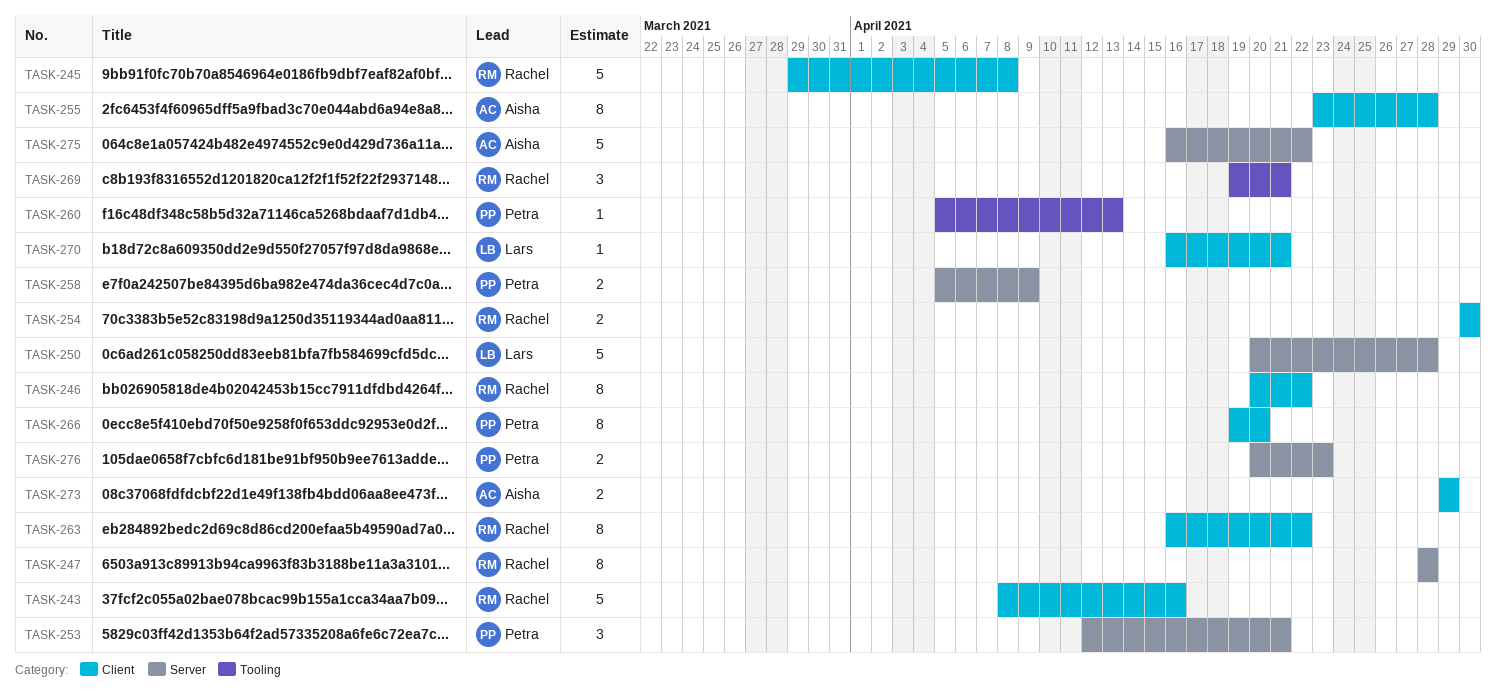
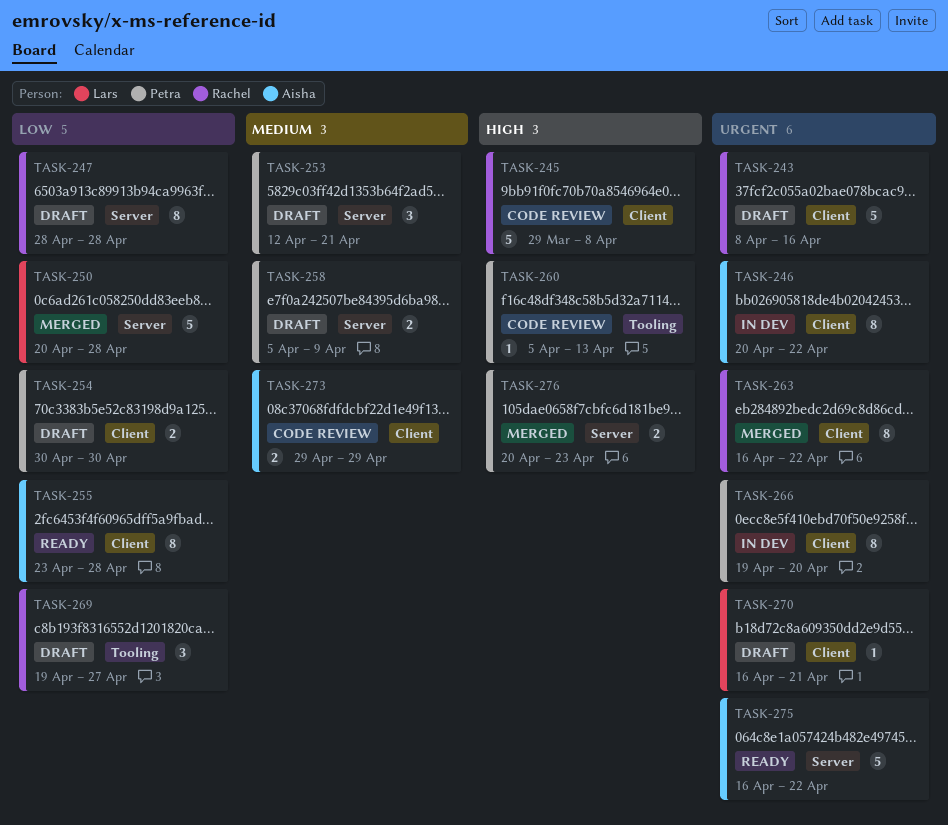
TASK-246, owner: Rachel -> Aisha
TASK-254, owner: Rachel -> Petra
TASK-269, due: Apr 21 -> Apr 27

